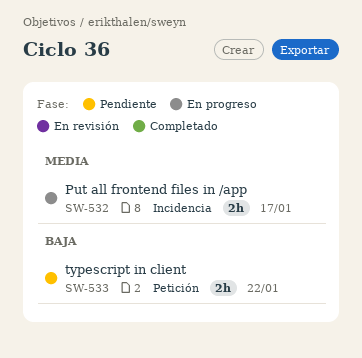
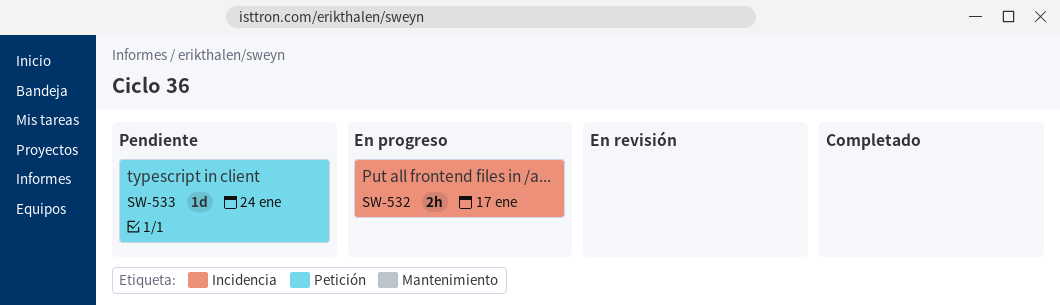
SW-533, estimate: 2h -> 1d
SW-533, due: Jan 22 -> Jan 24

